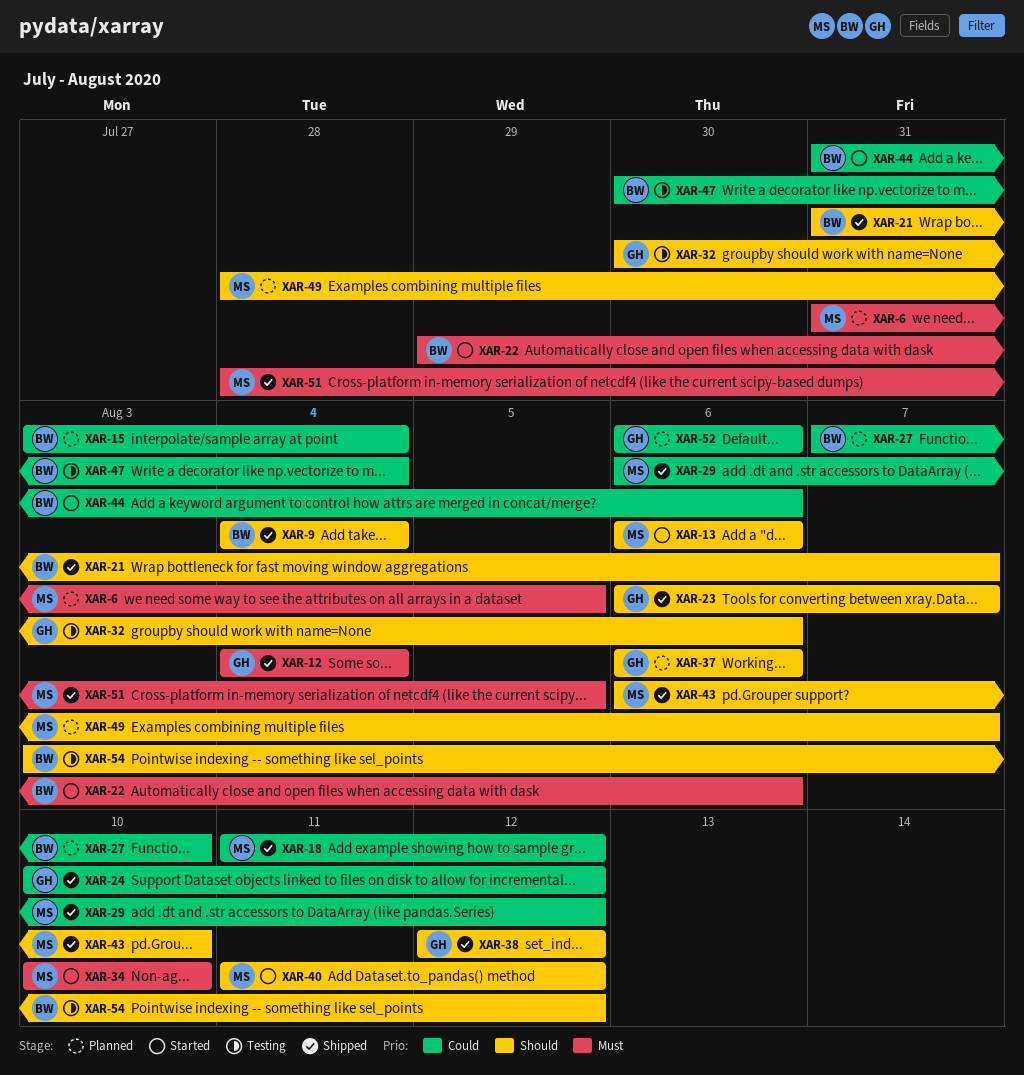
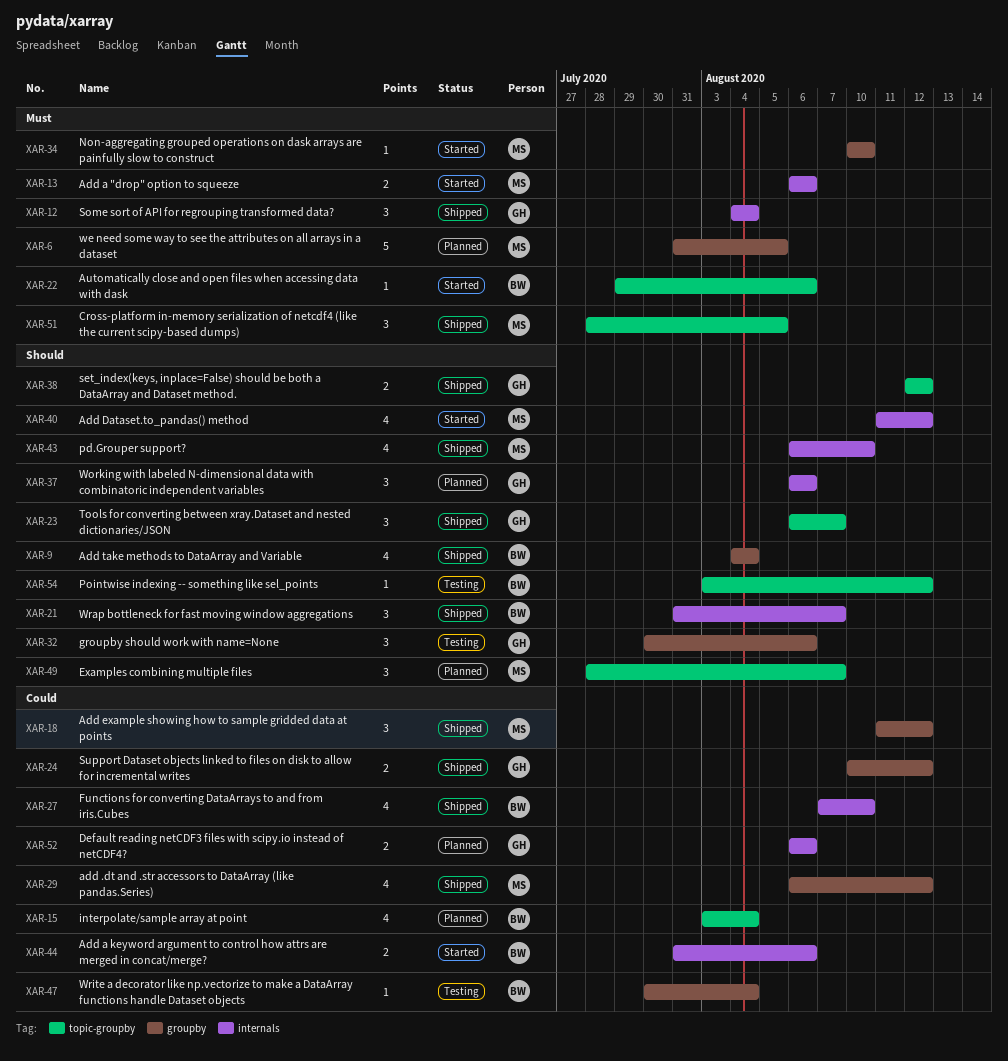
XAR-13, priority: Should -> Must
XAR-27, status: Planned -> Shipped

